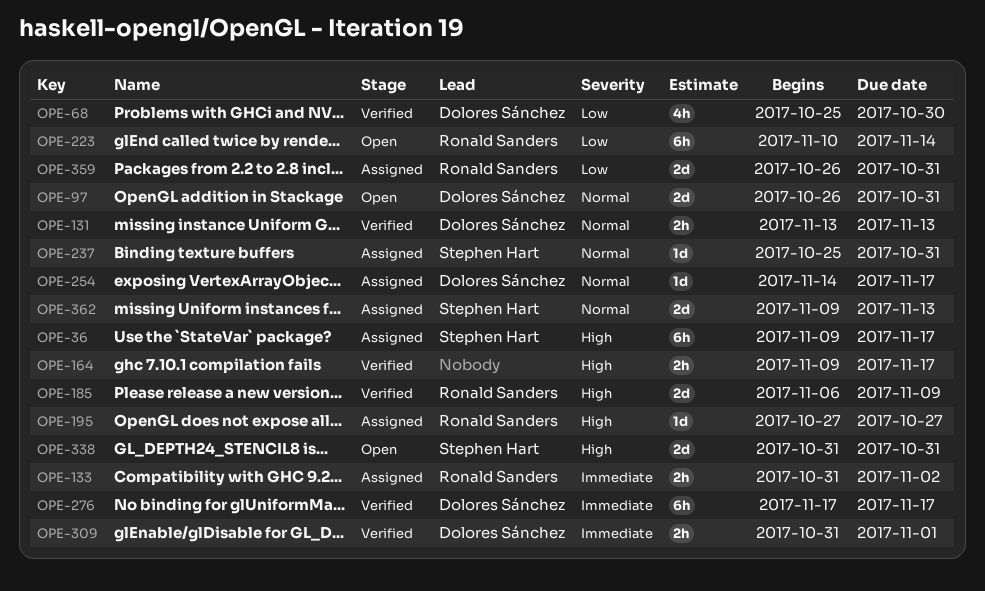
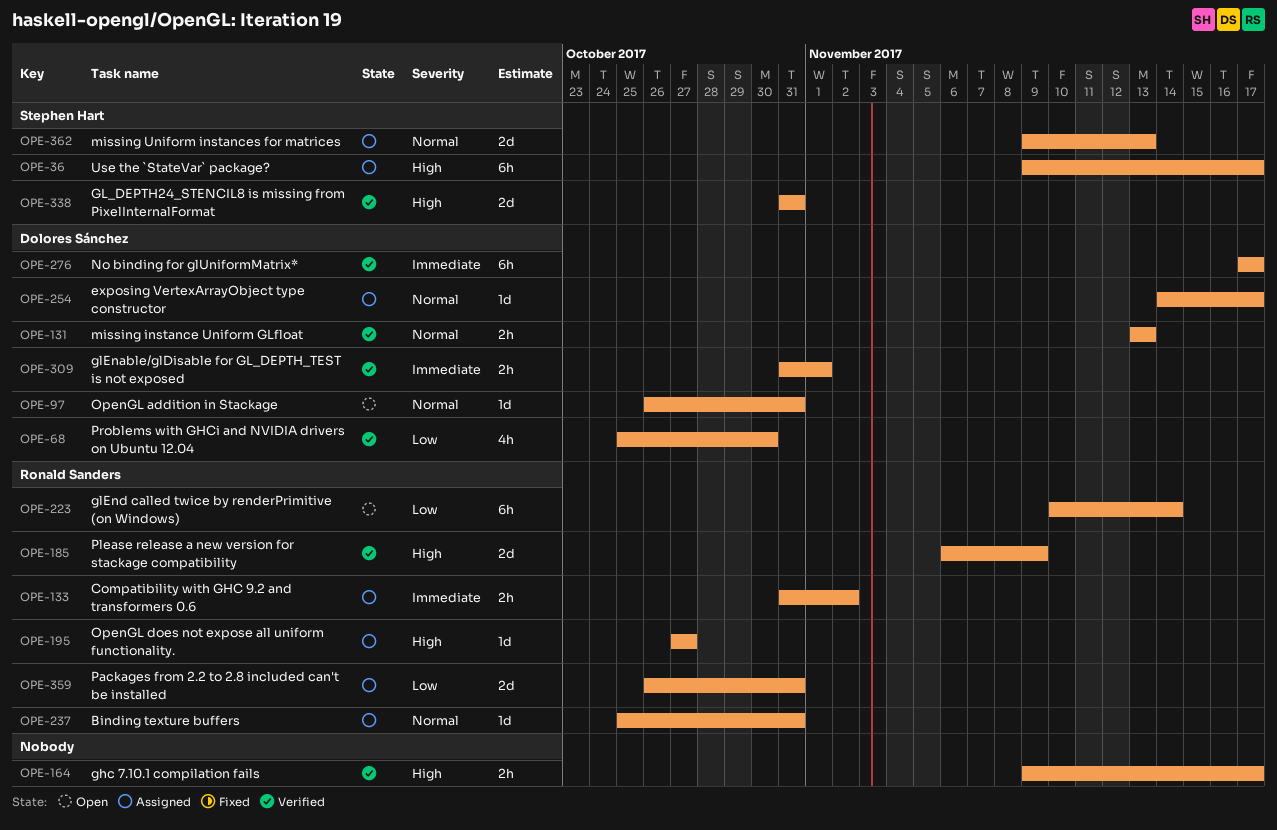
OPE-97, estimate: 2d -> 1d
OPE-237, owner: Stephen Hart -> Ronald Sanders
OPE-338, status: Open -> Verified

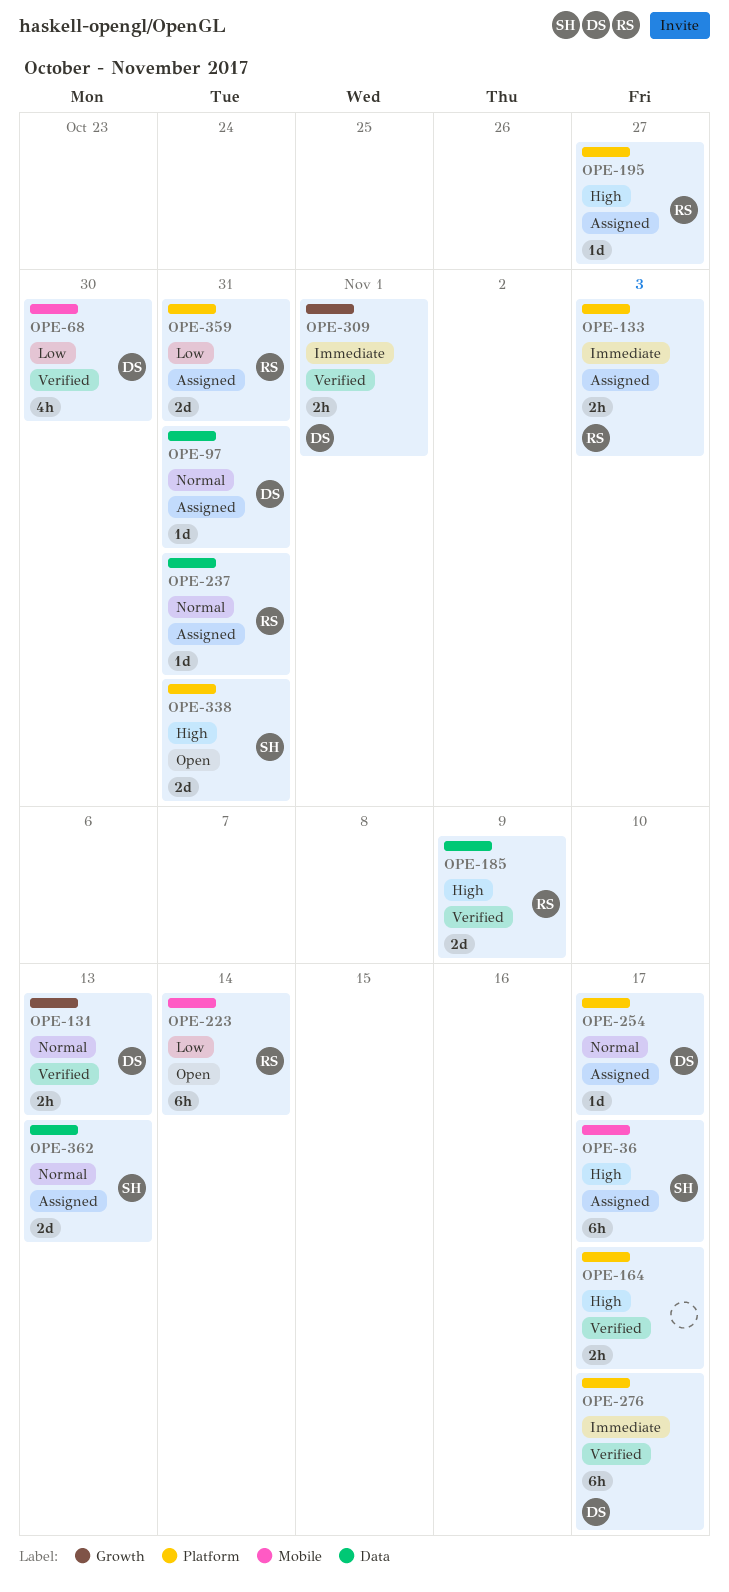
OPE-97, status: Open -> Assigned
OPE-133, due: Nov 2 -> Nov 3
OPE-338, status: Verified -> Open

